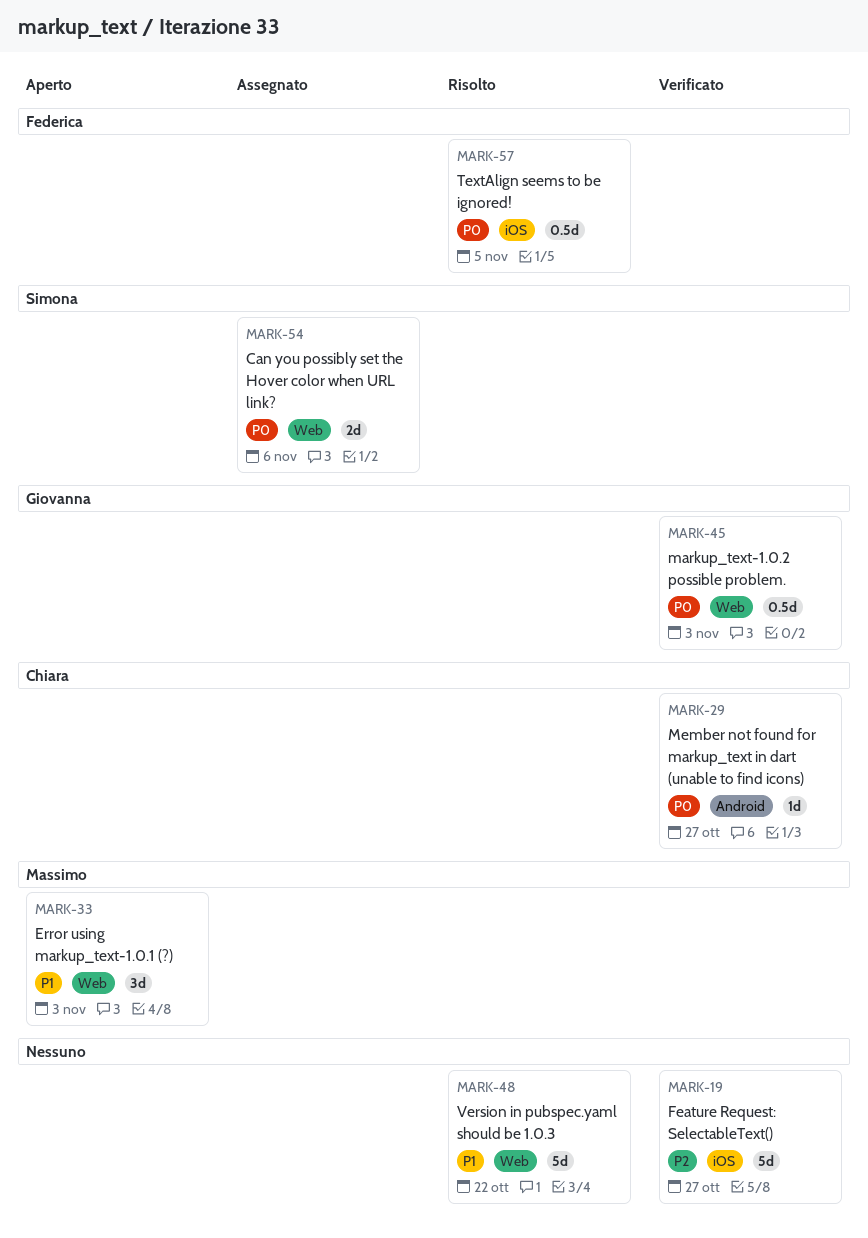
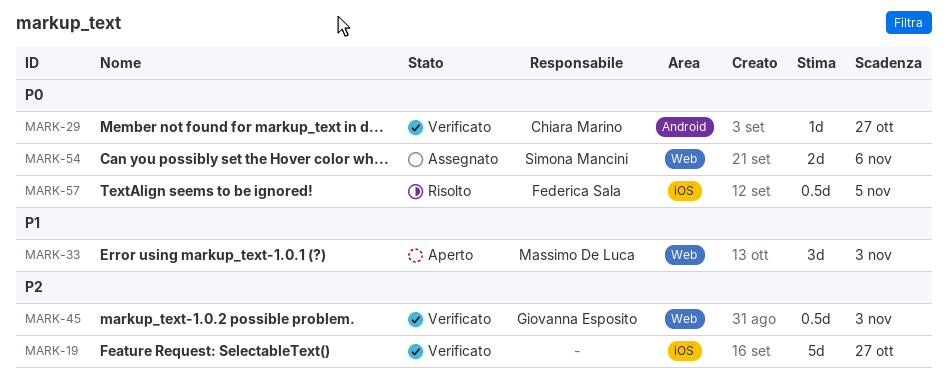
MARK-45, priority: P0 -> P2
MARK-48: present -> none

